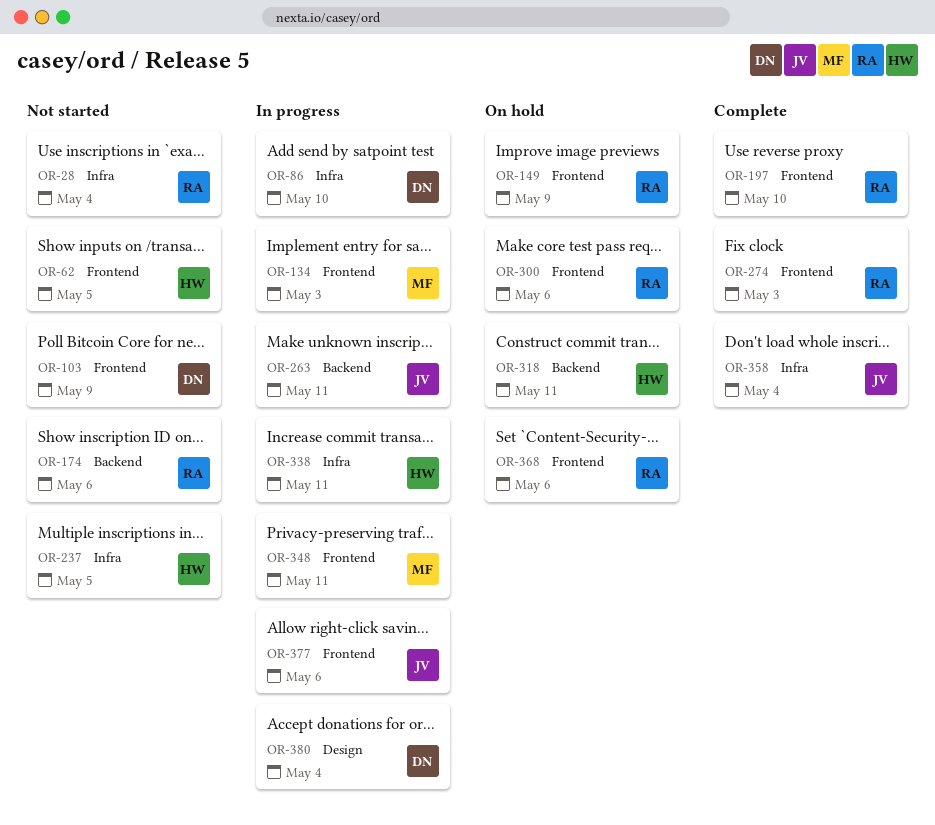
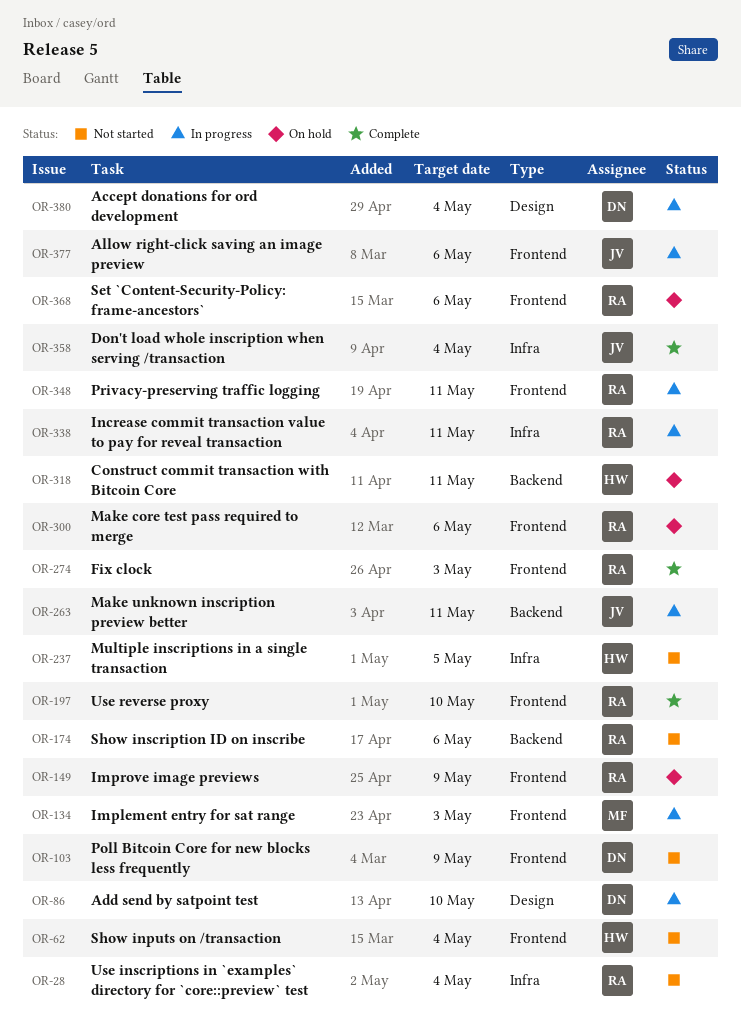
OR-62, due: May 5 -> May 4
OR-86, label: Infra -> Design
OR-338, owner: HW -> RA
OR-348, owner: MF -> RA

